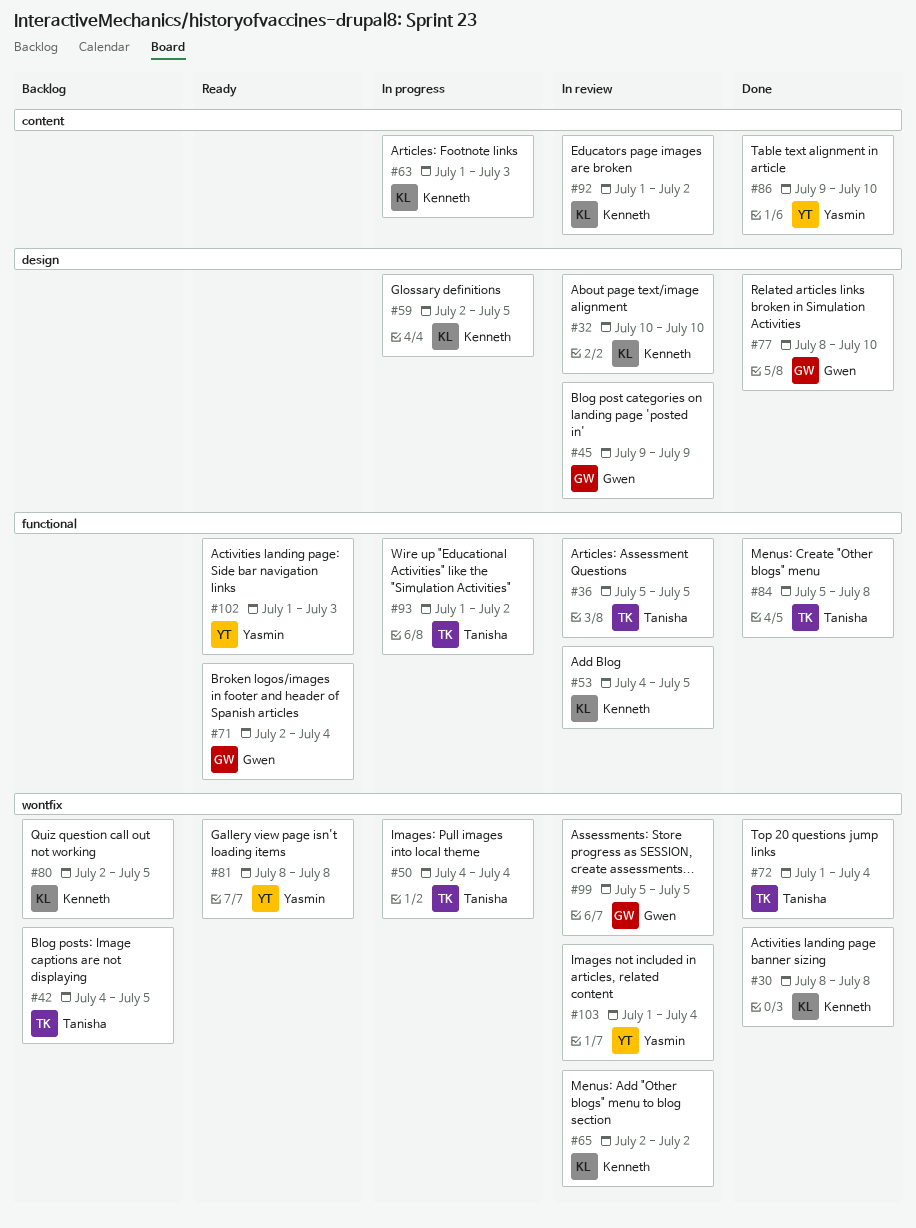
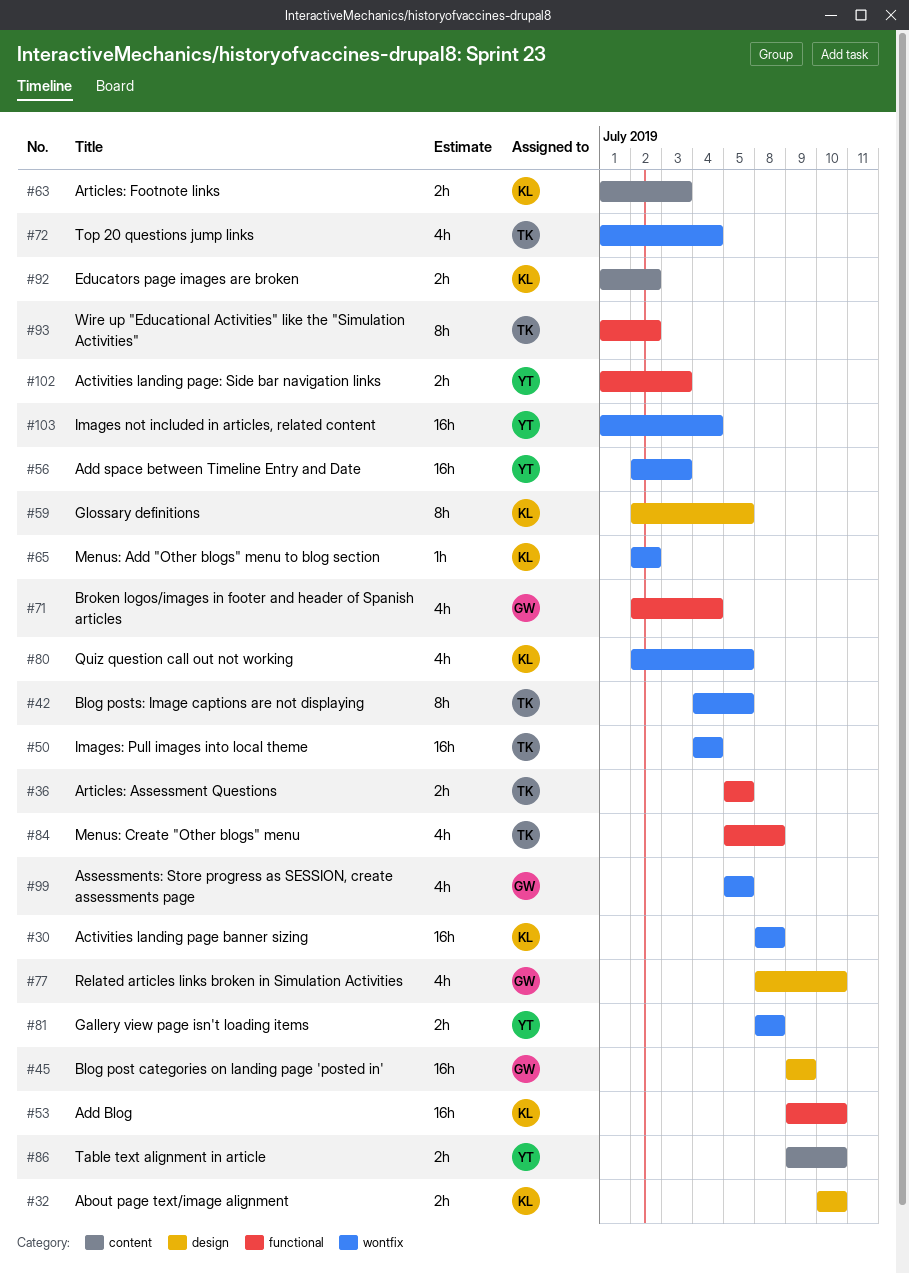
#53, start: Jul 4 -> Jul 9
#53, due: Jul 5 -> Jul 10
#56: none -> present

